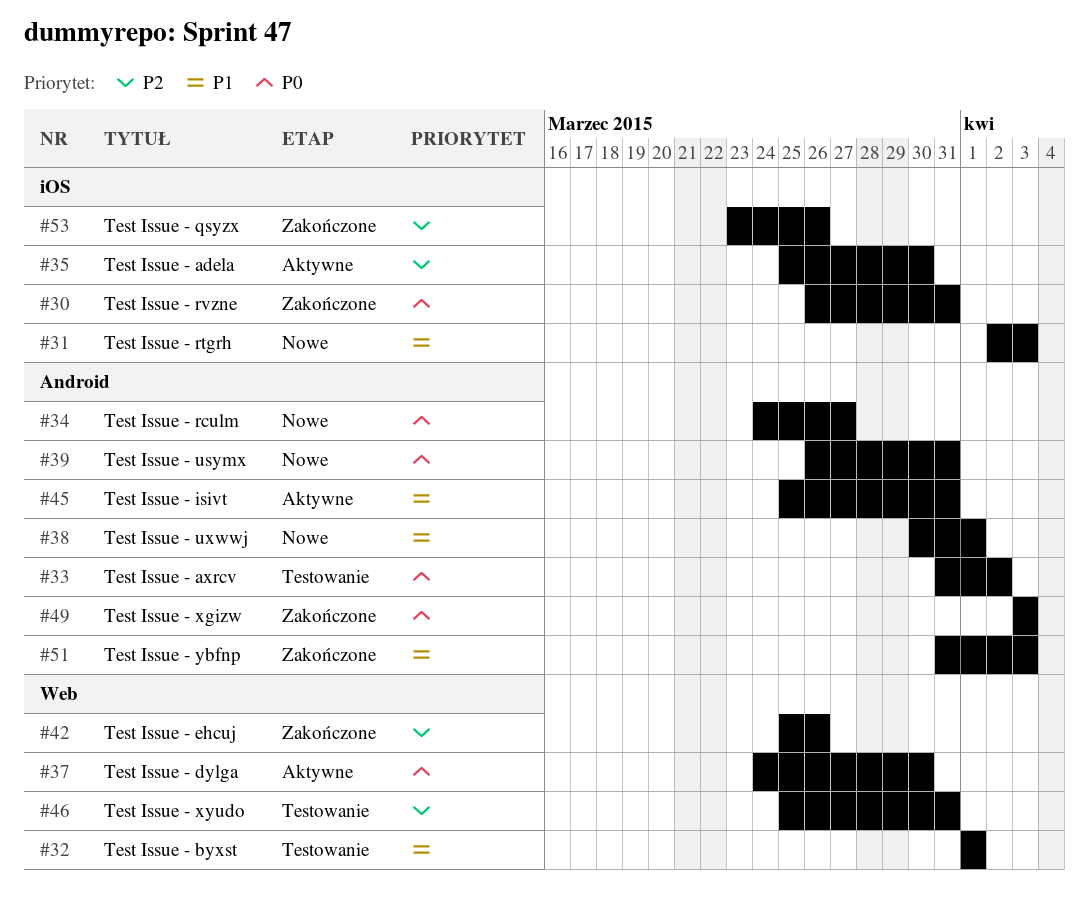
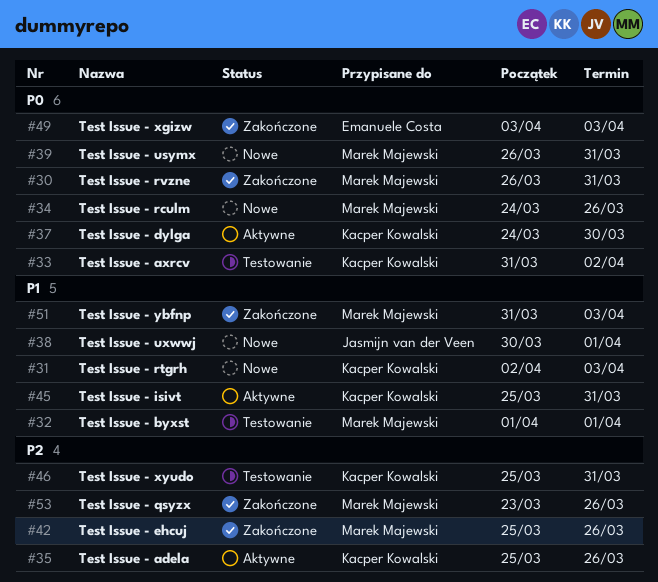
#34, due: Mar 27 -> Mar 26
#35, due: Mar 30 -> Mar 26

